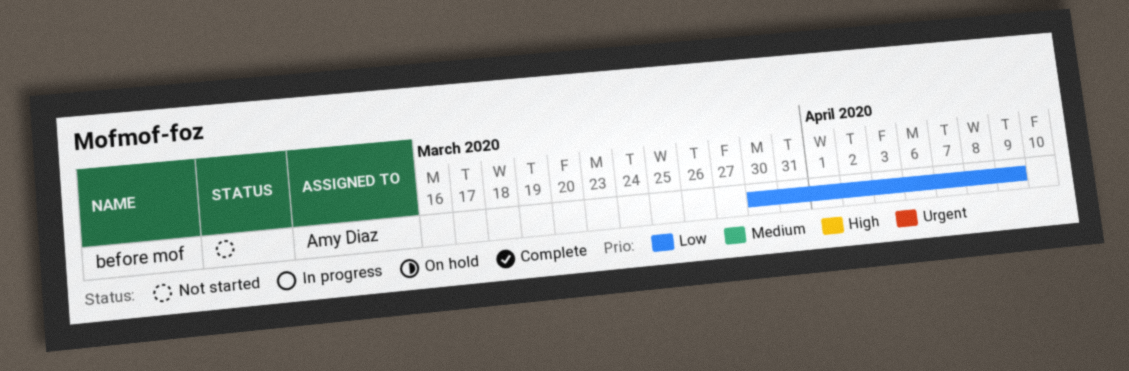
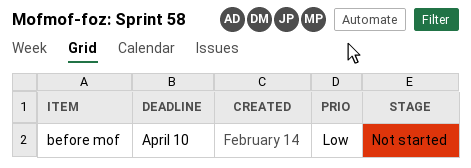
before mof, due: Apr 9 -> Apr 10

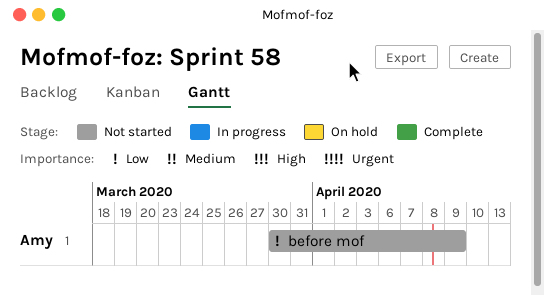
before mof, due: Apr 10 -> Apr 9

